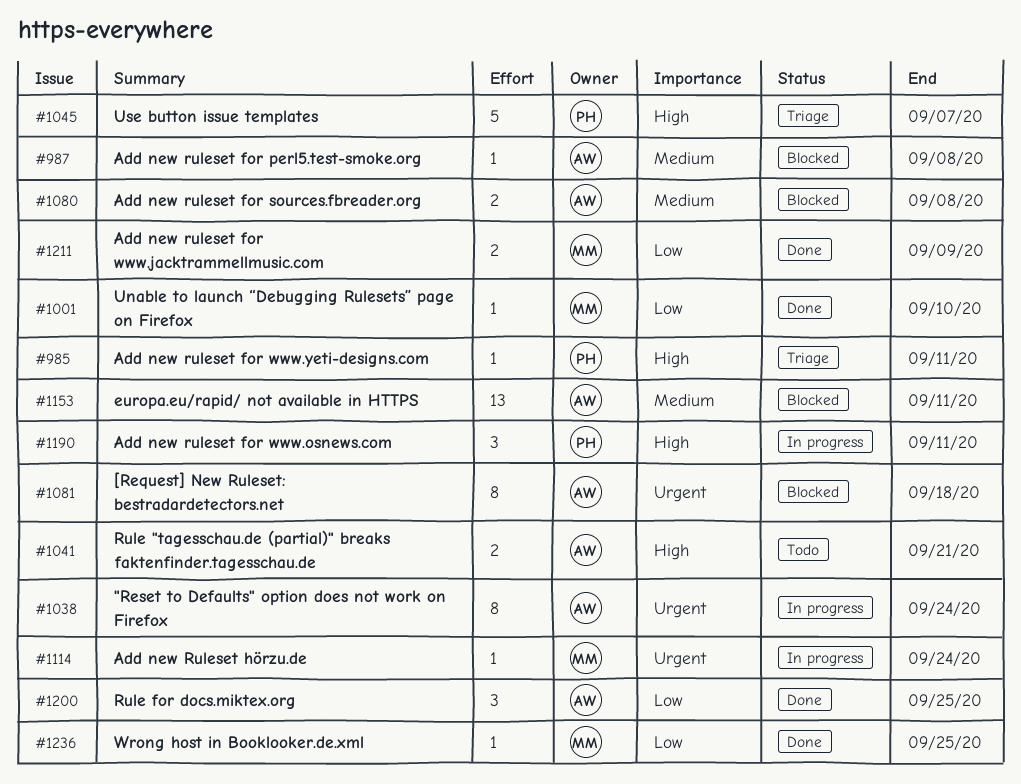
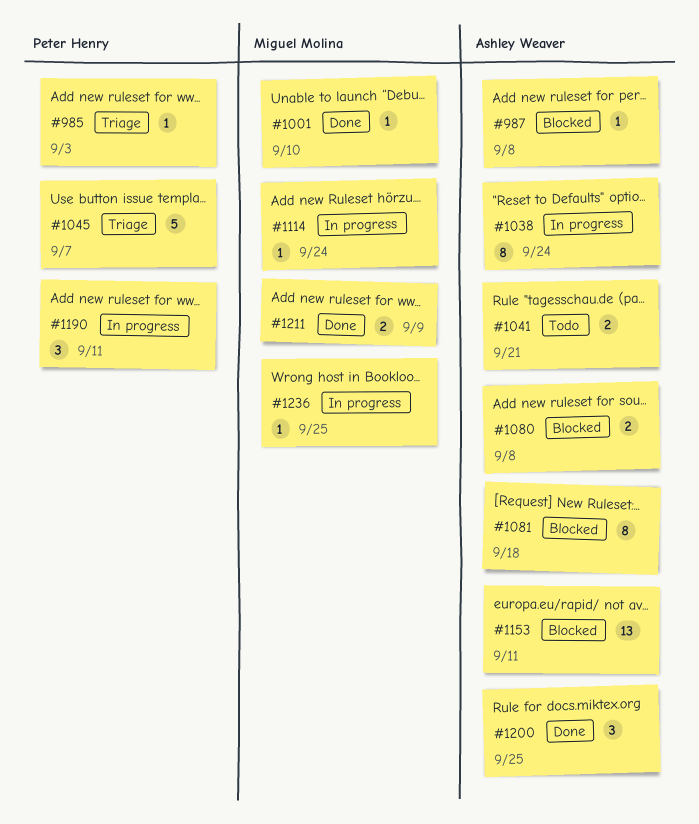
#985, due: Sep 11 -> Sep 3
#1236, status: Done -> In progress

